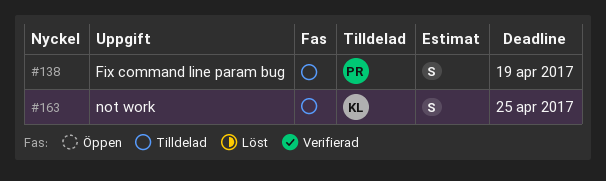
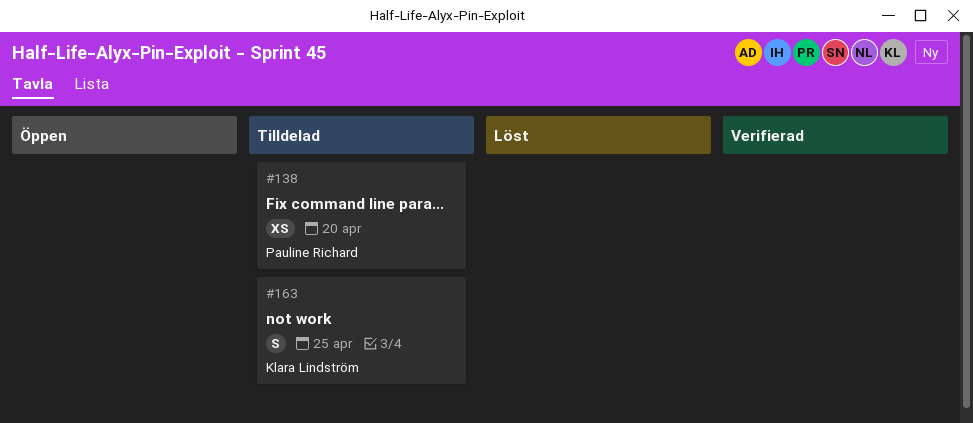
#138, estimate: S -> XS
#138, due: Apr 19 -> Apr 20

